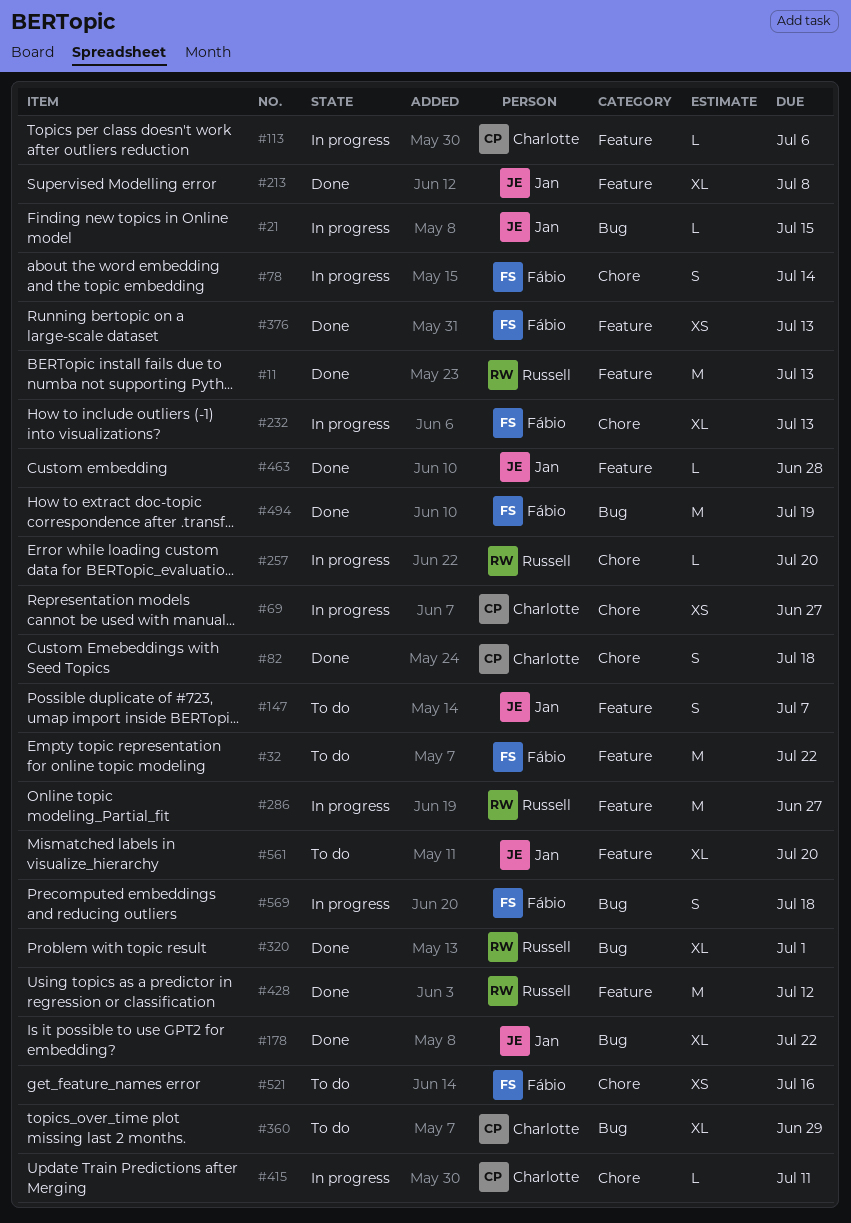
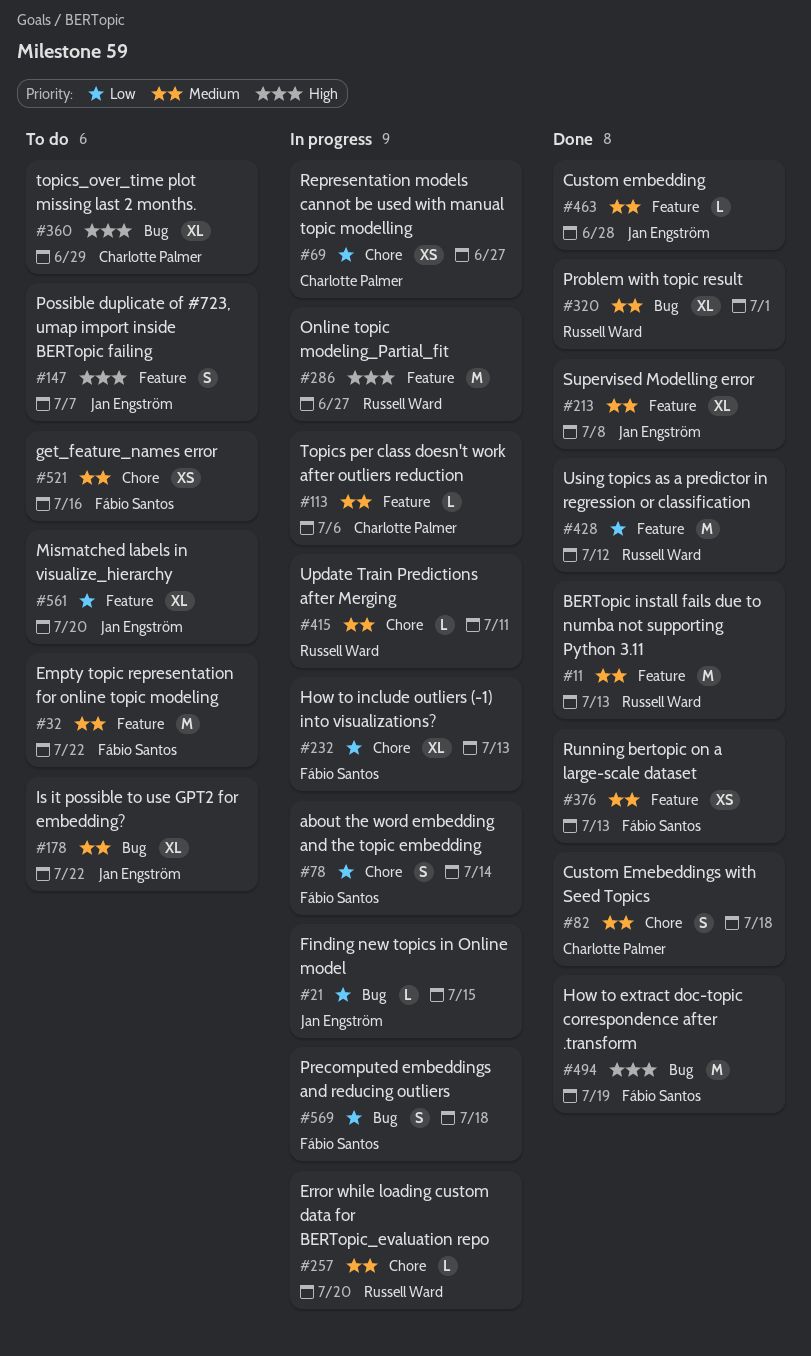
#178, status: Done -> To do
#415, owner: Charlotte Palmer -> Russell Ward

